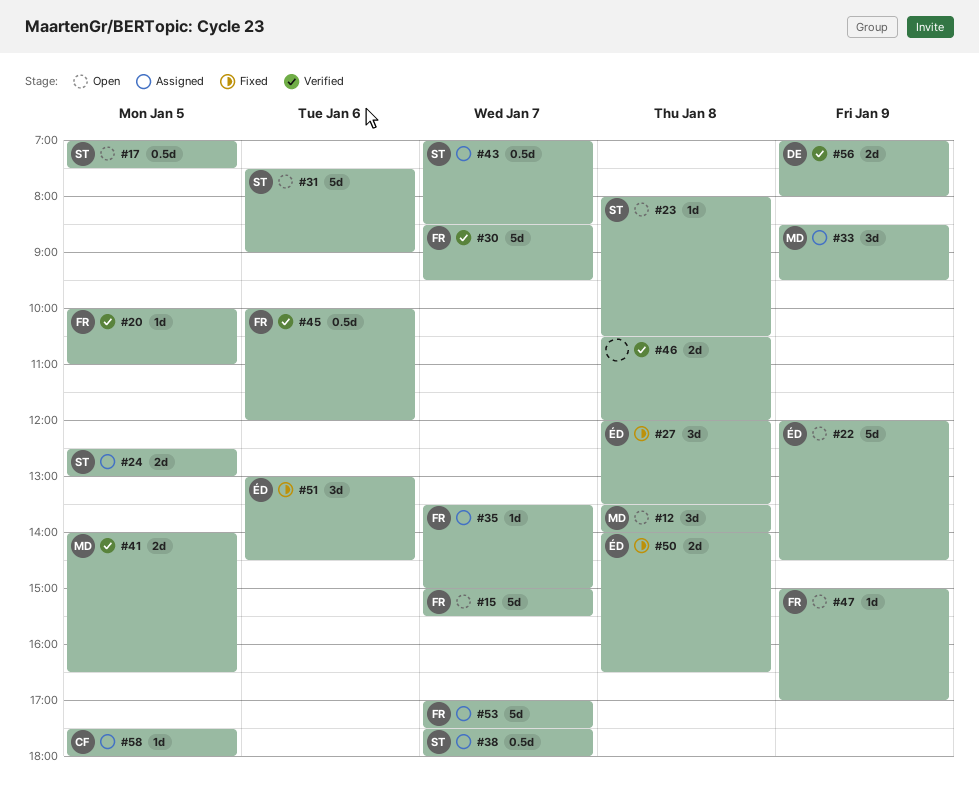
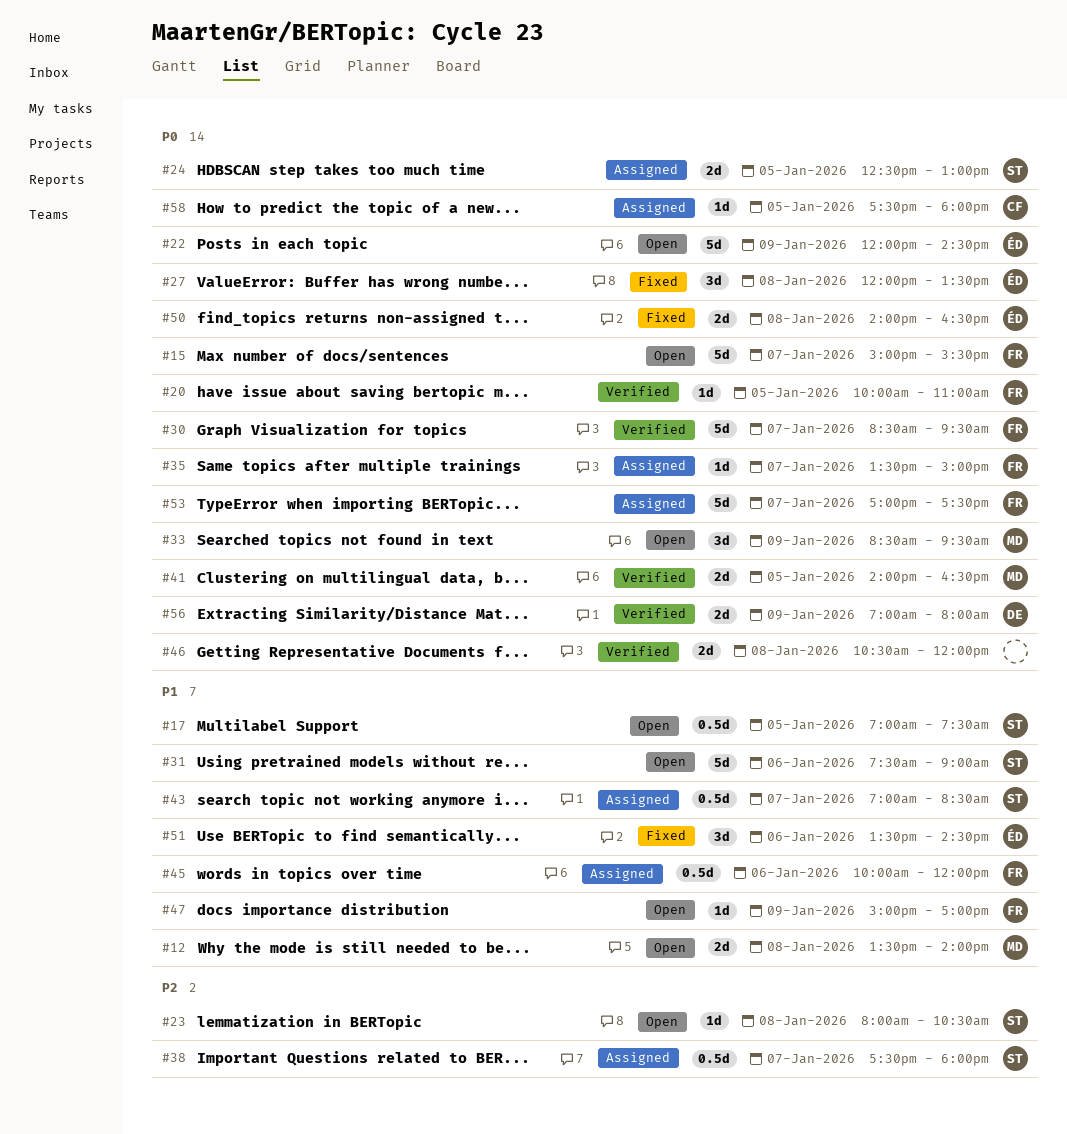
#12, estimate: 3d -> 2d
#33, status: Assigned -> Open
#45, status: Verified -> Assigned
#51, begins: 13:00 -> 13:30

